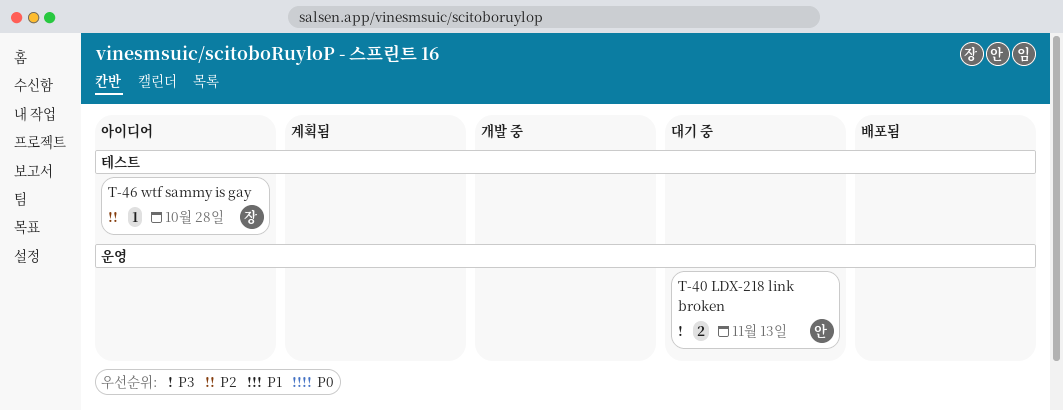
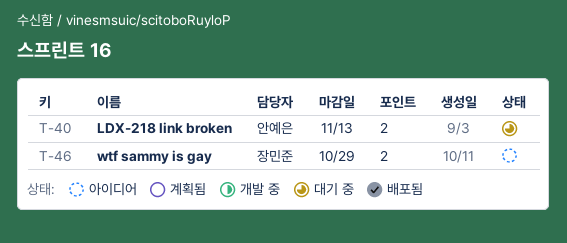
T-46, estimate: 1 -> 2
T-46, due: Oct 28 -> Oct 29

